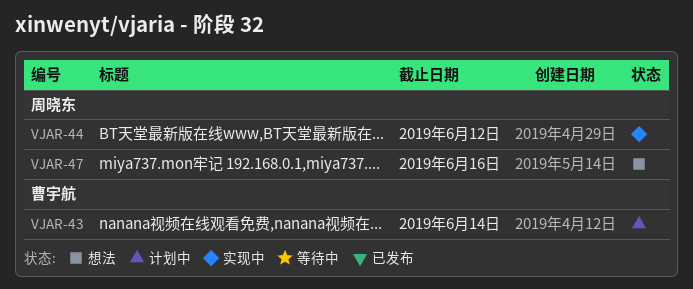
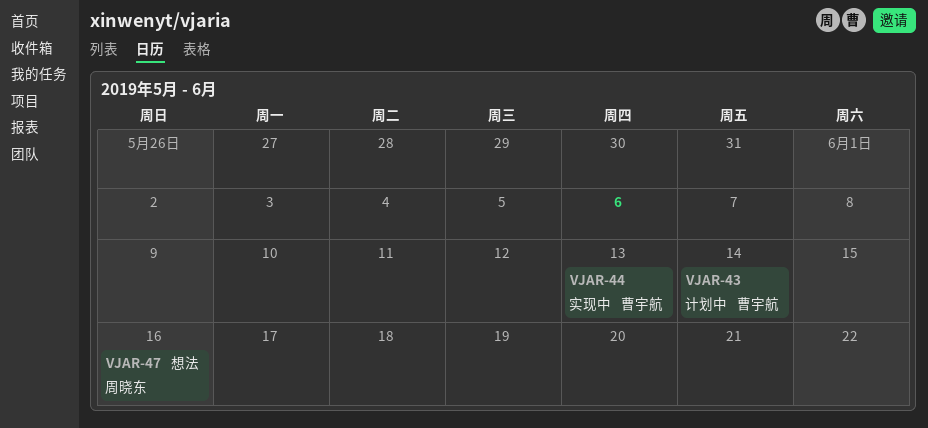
VJAR-44, owner: 周晓东 -> 曹宇航
VJAR-44, due: Jun 12 -> Jun 13

